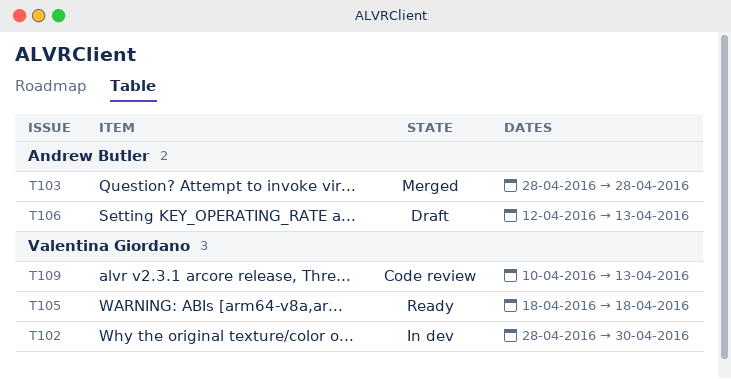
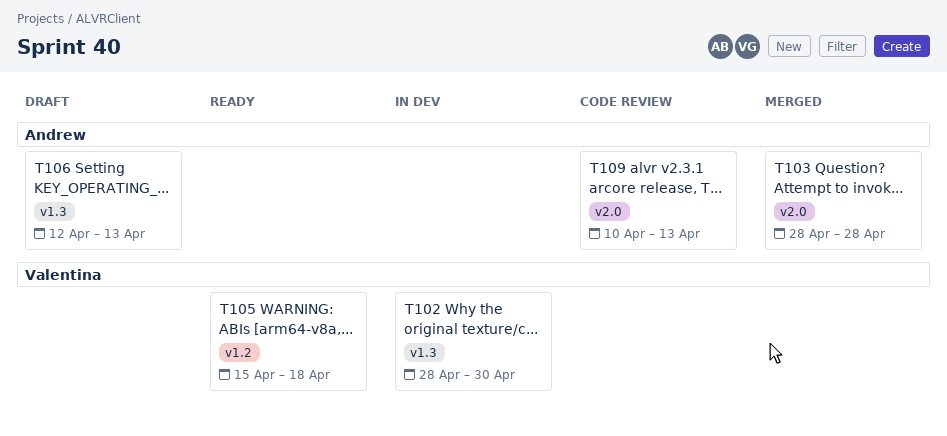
T105, start: Apr 18 -> Apr 15
T109, owner: Valentina Giordano -> Andrew Butler

